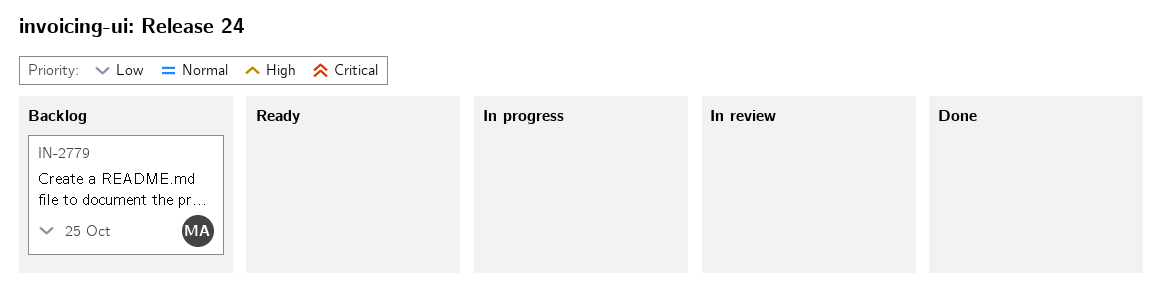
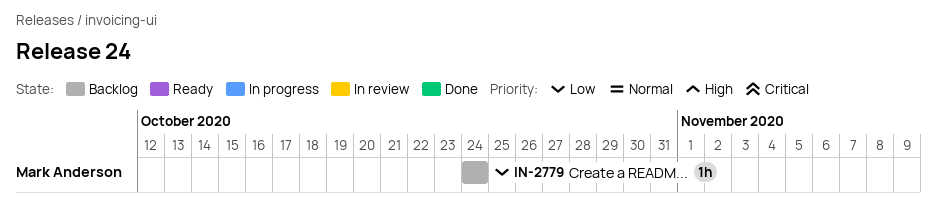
IN-2779, due: Oct 25 -> Oct 24

